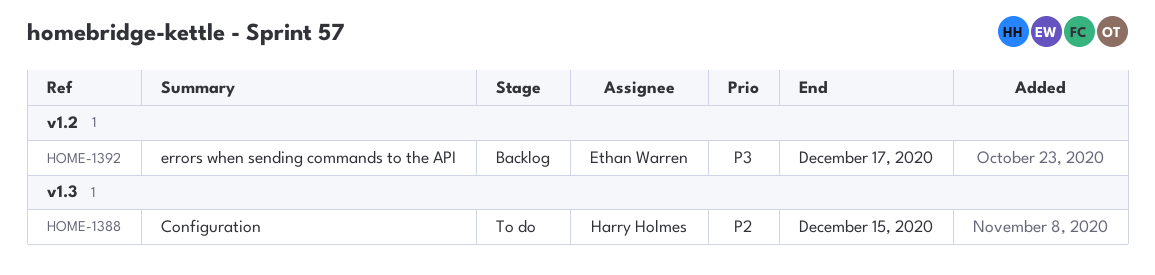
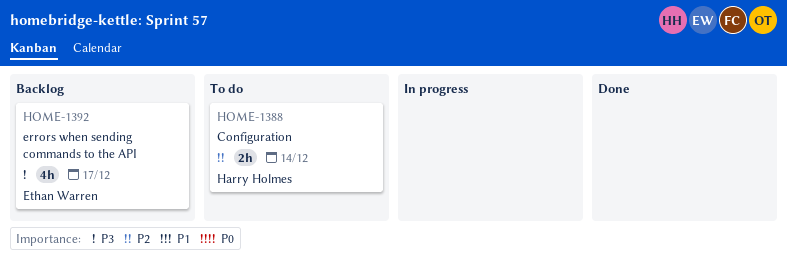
HOME-1388, due: Dec 15 -> Dec 14

